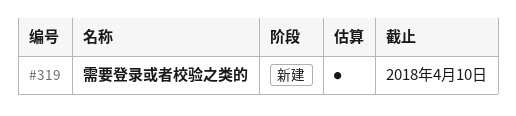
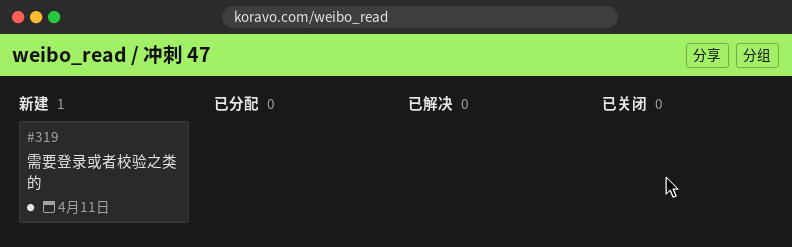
#319, due: Apr 10 -> Apr 11

